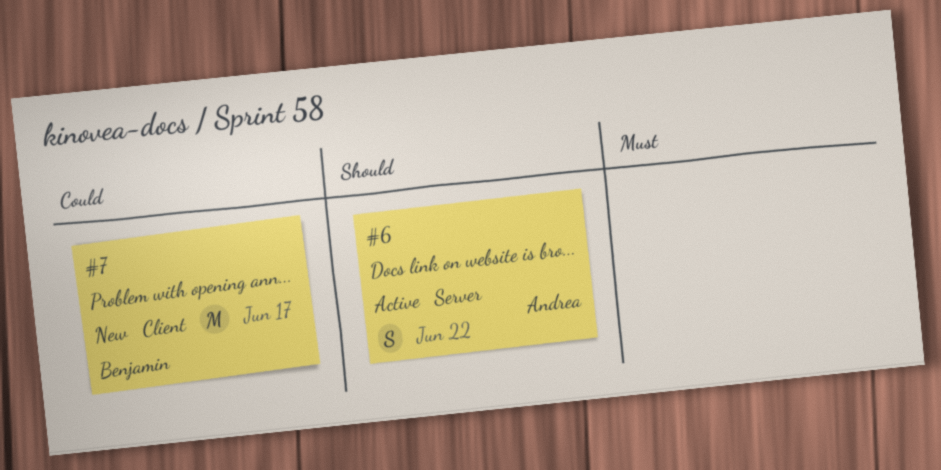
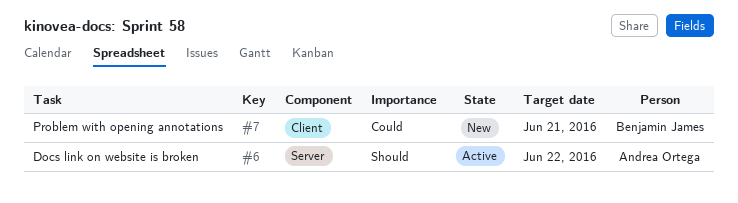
#7, due: Jun 17 -> Jun 21

